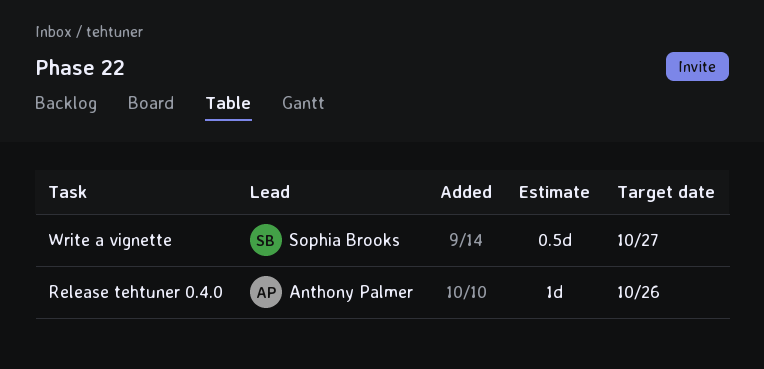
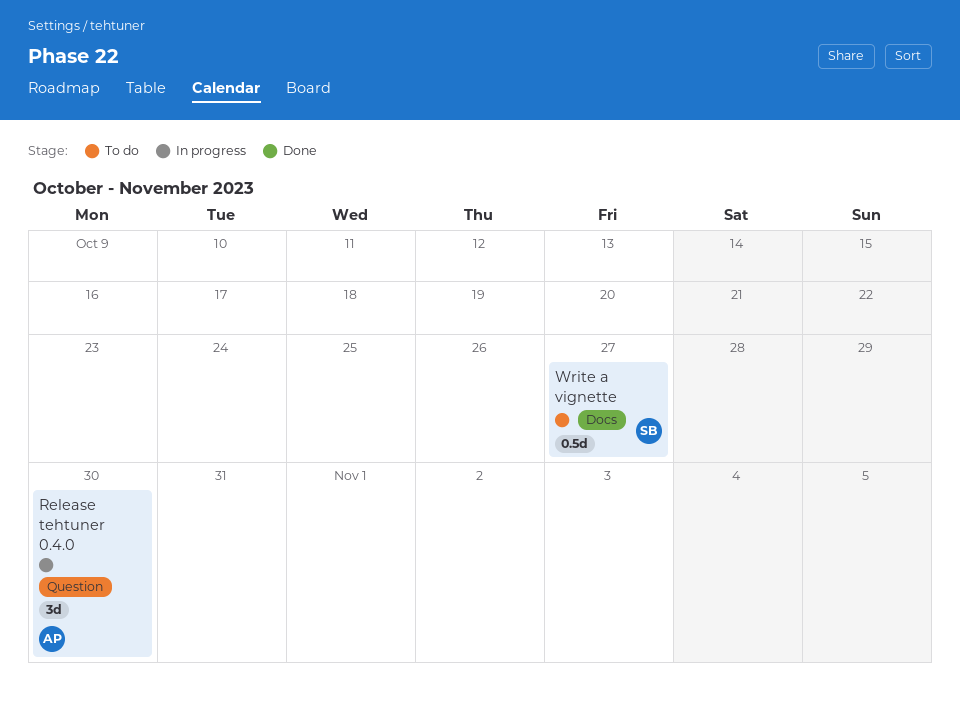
Release tehtuner 0.4.0, estimate: 1d -> 3d
Release tehtuner 0.4.0, due: Oct 26 -> Oct 30

